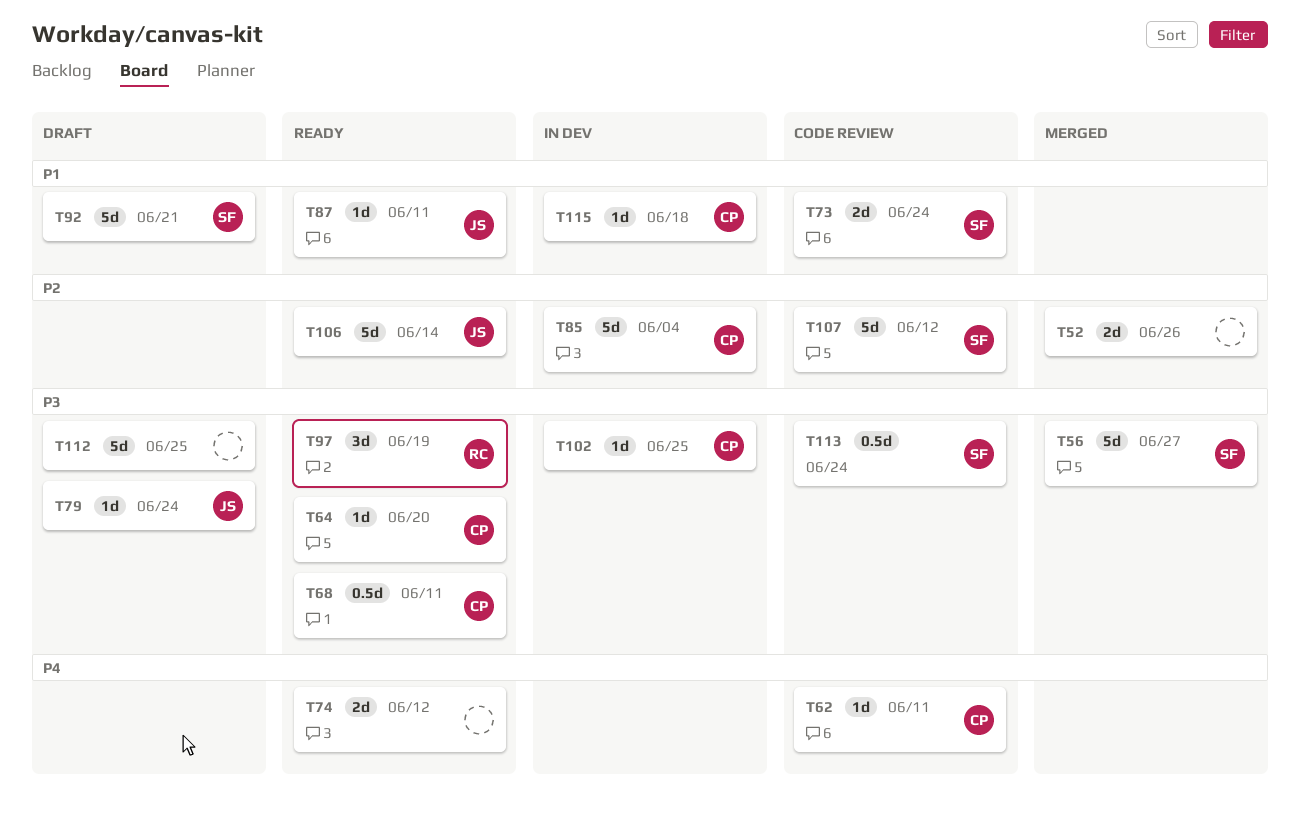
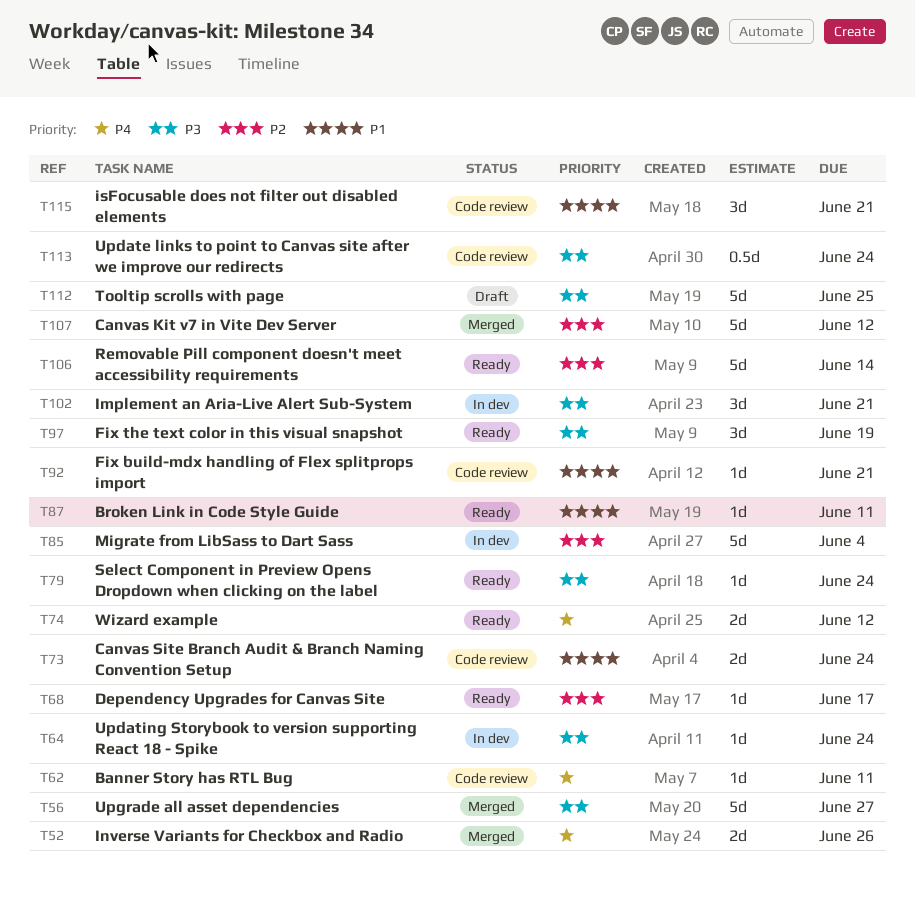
T52, priority: P2 -> P4
T64, status: Ready -> In dev
T64, due: Jun 20 -> Jun 24
T68, priority: P3 -> P2
T68, estimate: 0.5d -> 1d
T68, due: Jun 11 -> Jun 17
T79, status: Draft -> Ready
T92, status: Draft -> Code review
T92, estimate: 5d -> 1d
T102, estimate: 1d -> 3d
T102, due: Jun 25 -> Jun 21
T107, status: Code review -> Merged
T115, status: In dev -> Code review
T115, estimate: 1d -> 3d
T115, due: Jun 18 -> Jun 21

